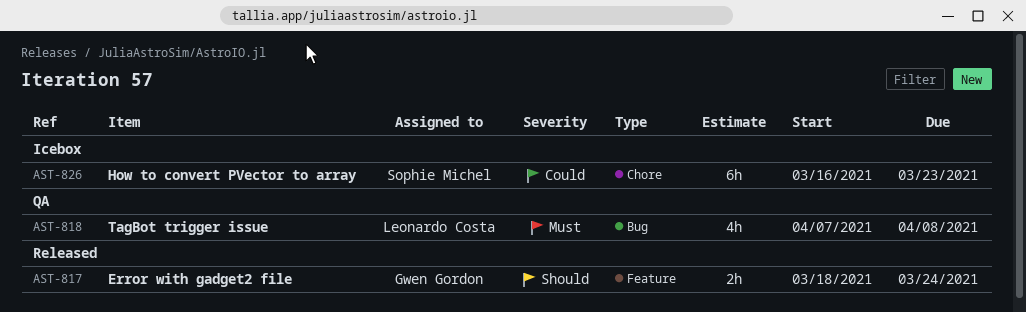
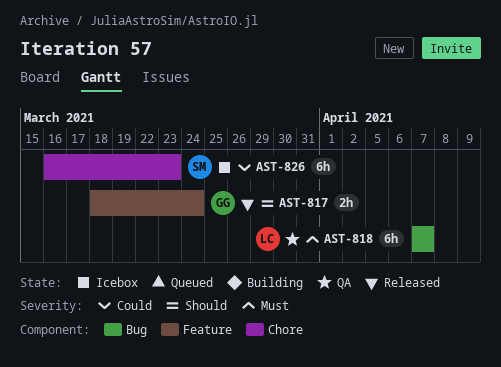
AST-818, estimate: 4h -> 6h
AST-818, due: Apr 8 -> Apr 7

